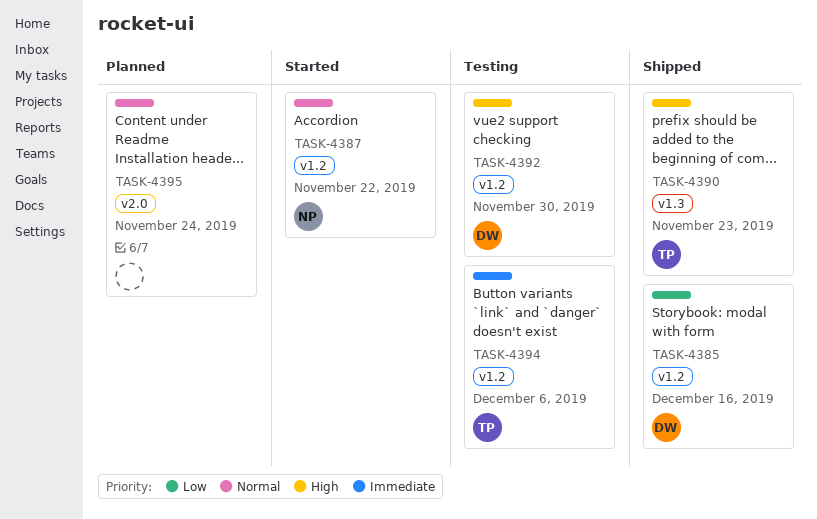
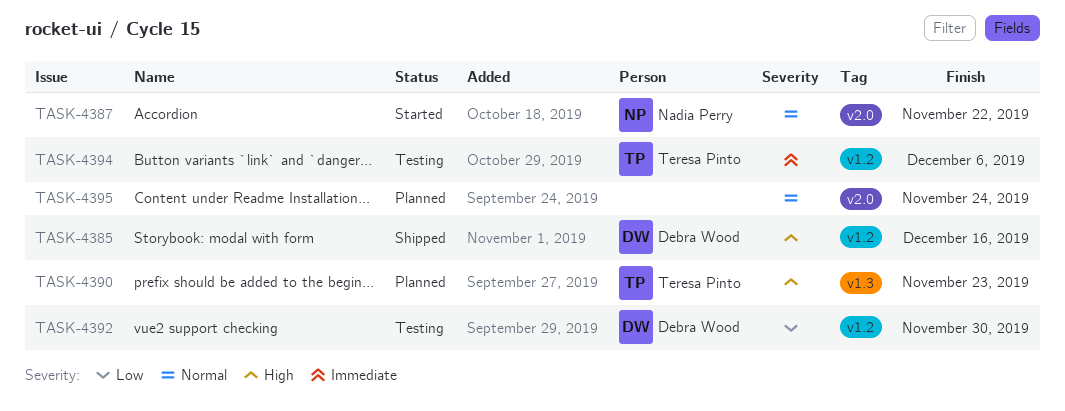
TASK-4385, priority: Low -> High
TASK-4387, label: v1.2 -> v2.0
TASK-4390, status: Shipped -> Planned
TASK-4392, priority: High -> Low

